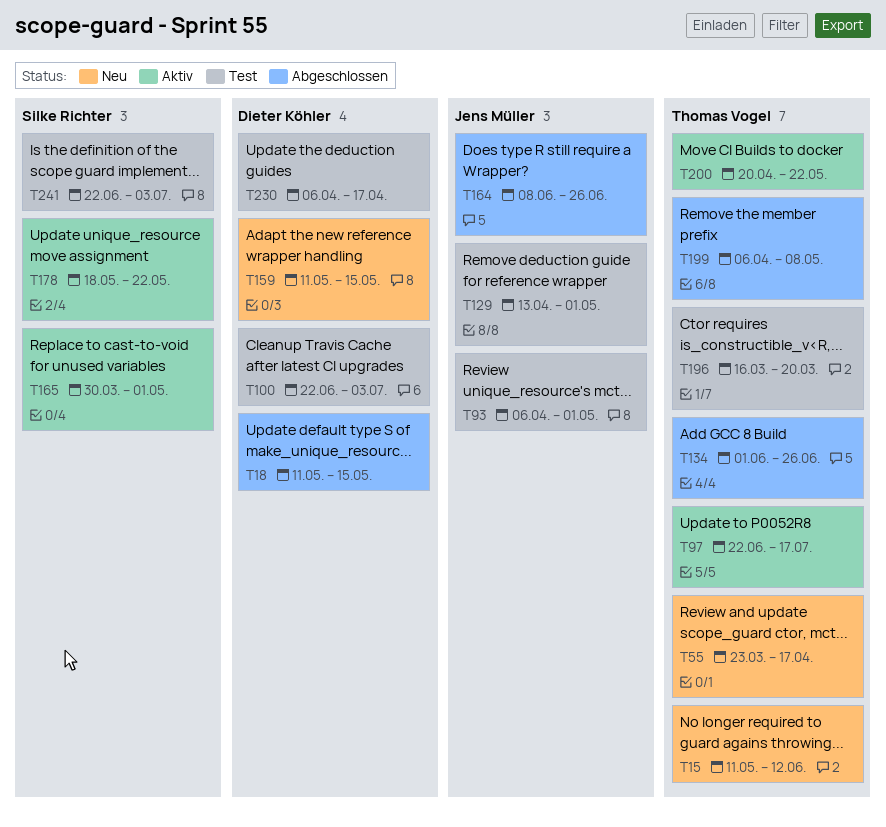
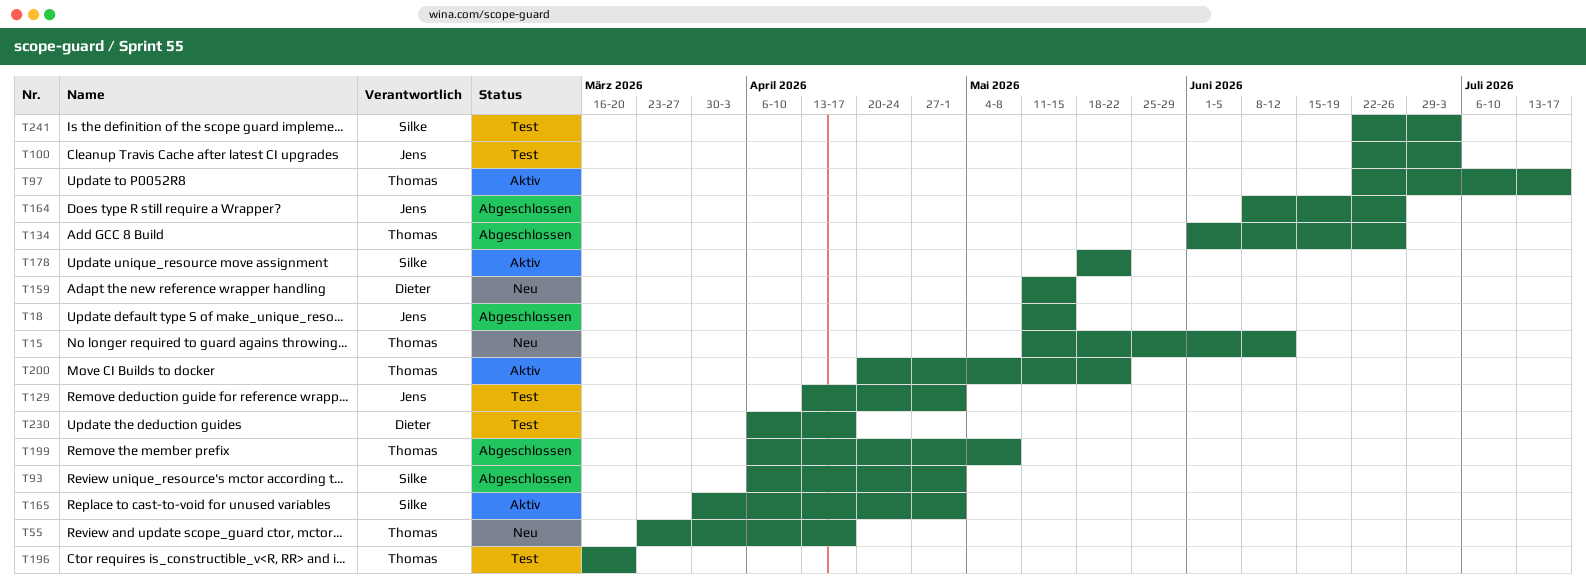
T18, owner: Dieter Köhler -> Jens Müller
T93, status: Test -> Abgeschlossen
T93, owner: Jens Müller -> Silke Richter
T100, owner: Dieter Köhler -> Jens Müller

